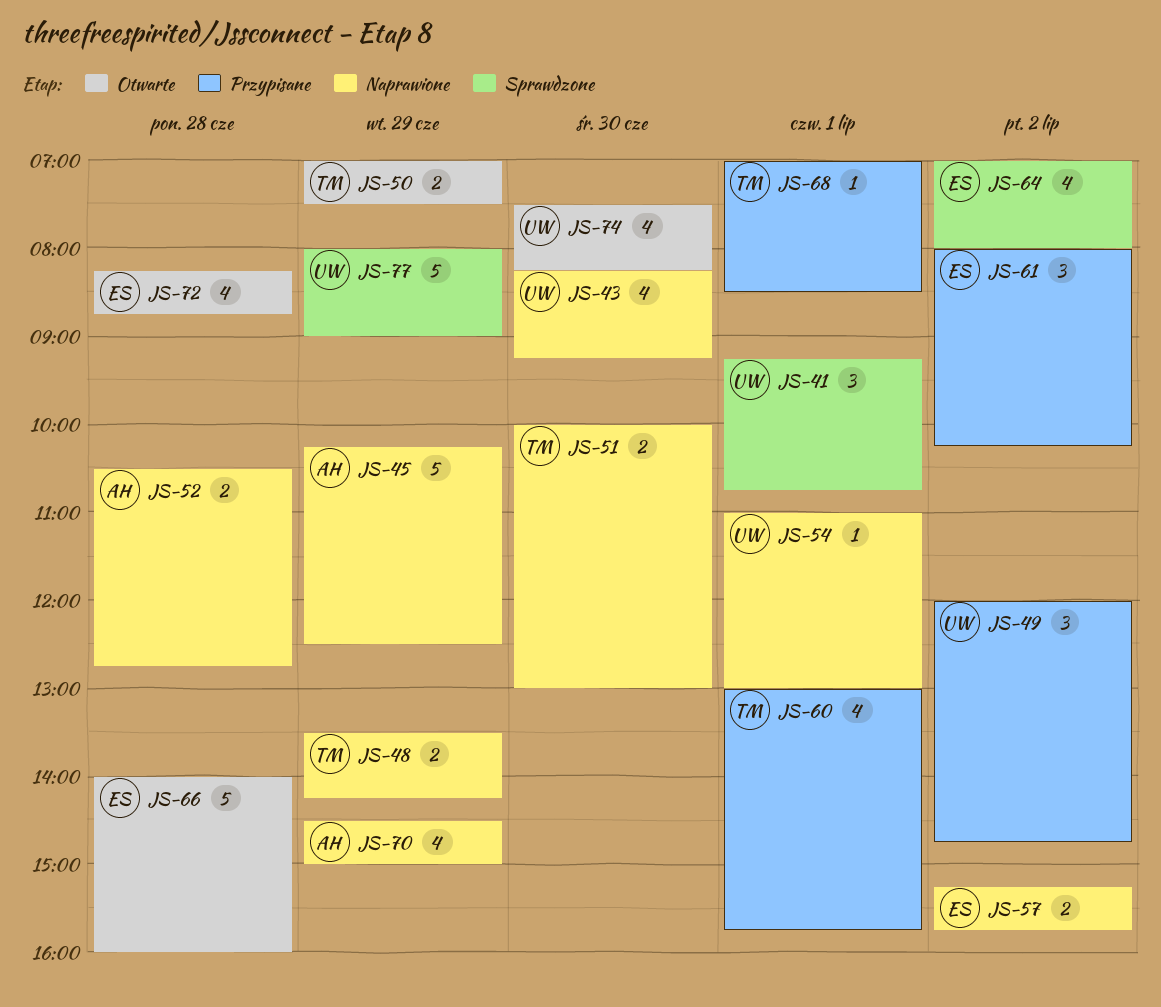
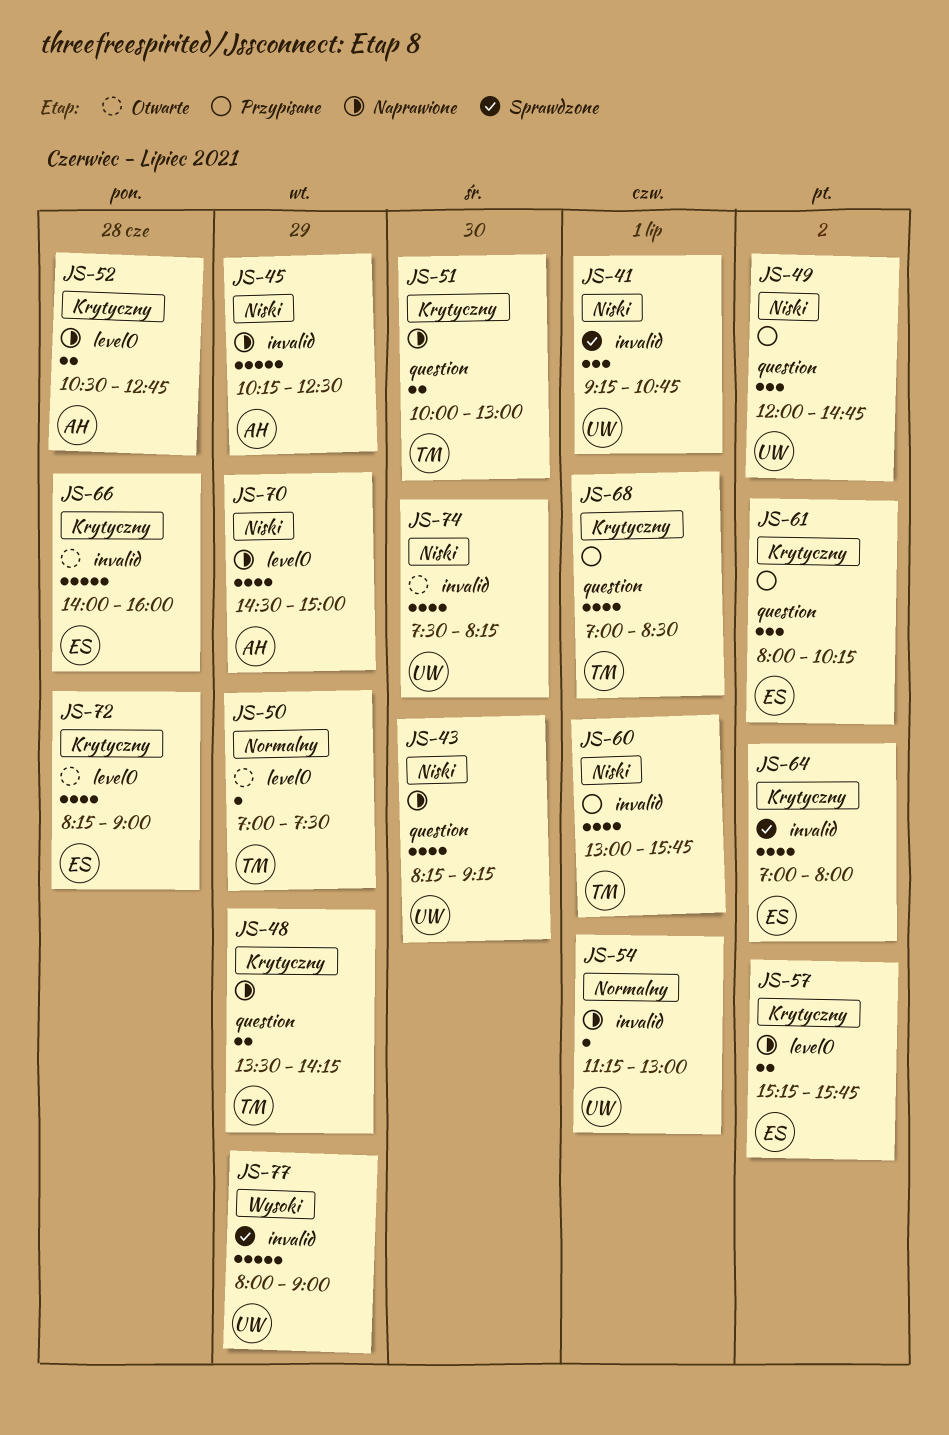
JS-50, estimate: 2 -> 1
JS-54, begins: 11:00 -> 11:15
JS-68, estimate: 1 -> 4
JS-72, ends: 08:45 -> 09:00

